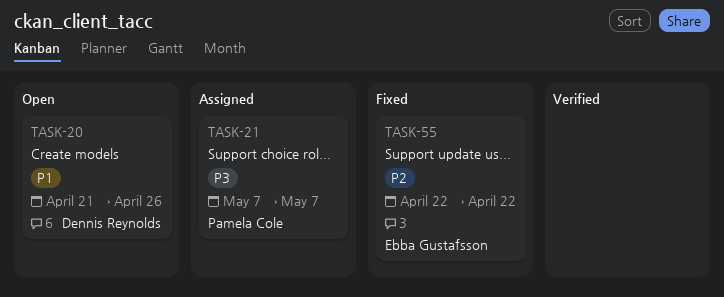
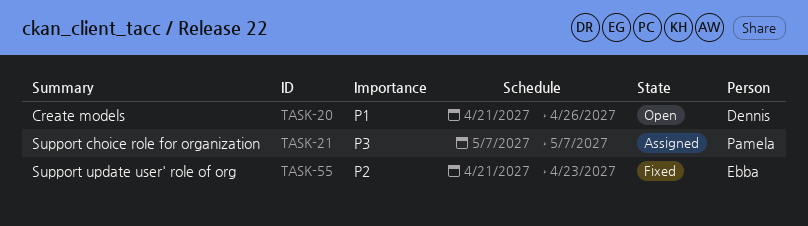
TASK-55, start: Apr 22 -> Apr 21
TASK-55, due: Apr 22 -> Apr 23

